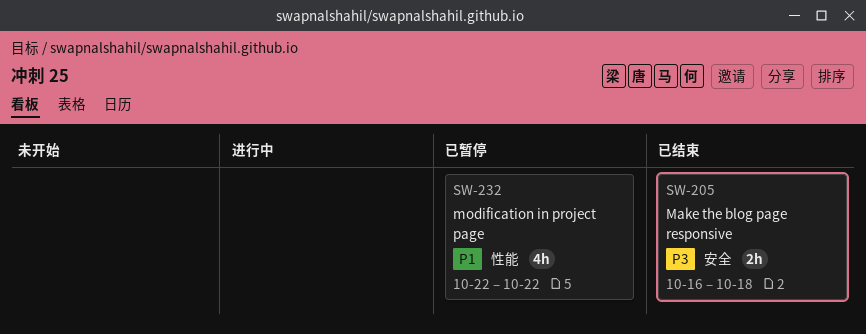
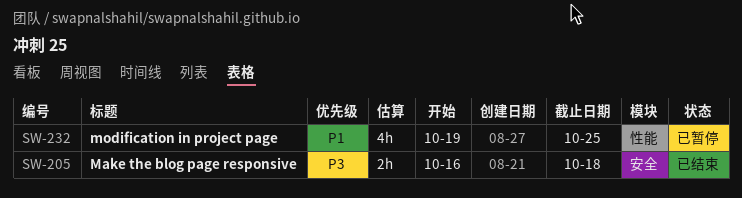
SW-232, start: Oct 22 -> Oct 19
SW-232, due: Oct 22 -> Oct 25

